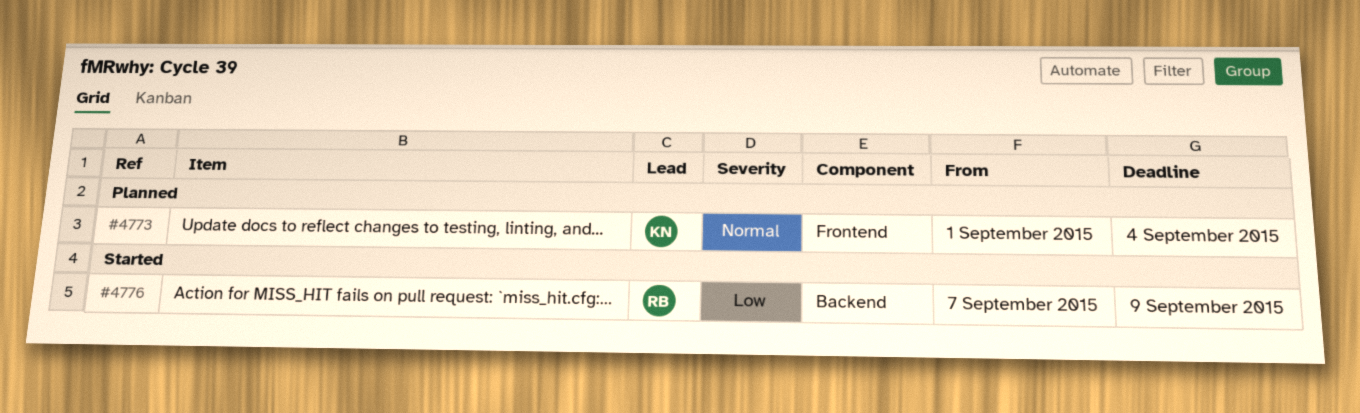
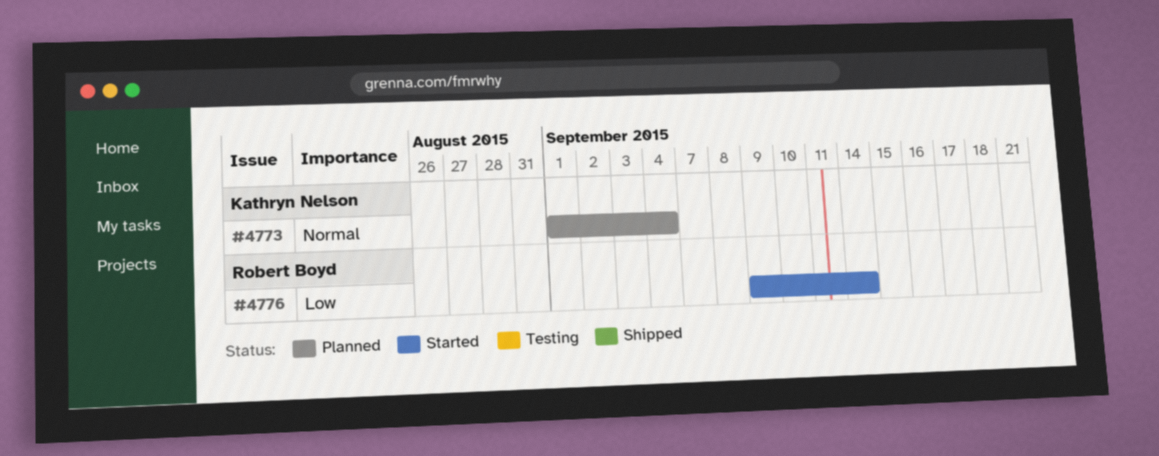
#4776, start: Sep 7 -> Sep 9
#4776, due: Sep 9 -> Sep 14

